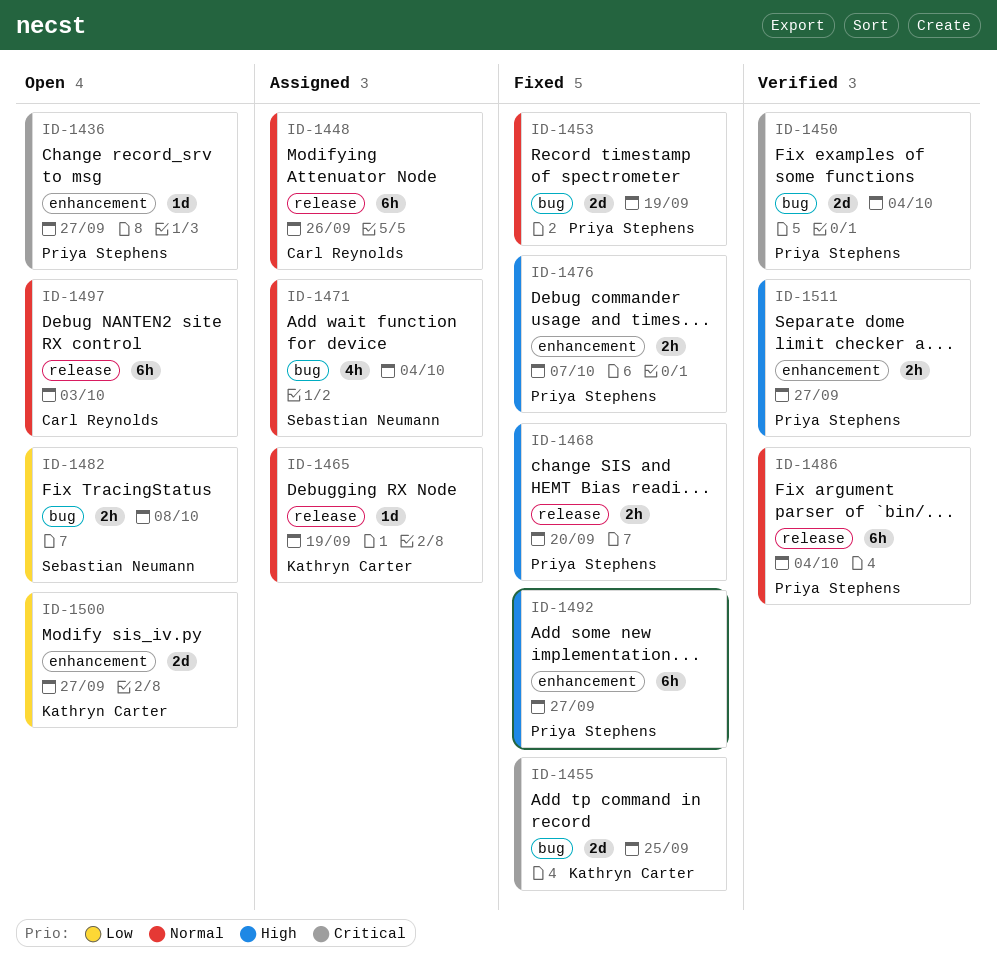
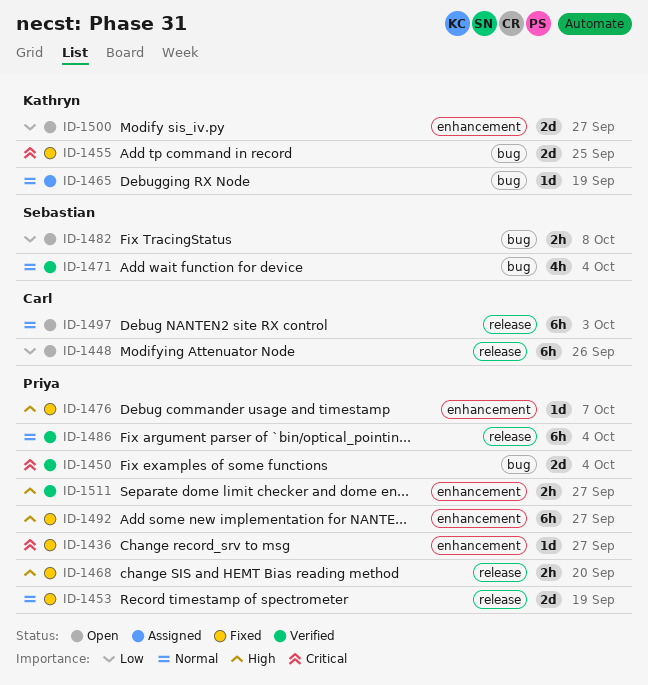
ID-1436, status: Open -> Fixed
ID-1448, status: Assigned -> Open
ID-1448, priority: Normal -> Low
ID-1453, label: bug -> release
ID-1465, label: release -> bug
ID-1471, status: Assigned -> Verified
ID-1476, estimate: 2h -> 1d

